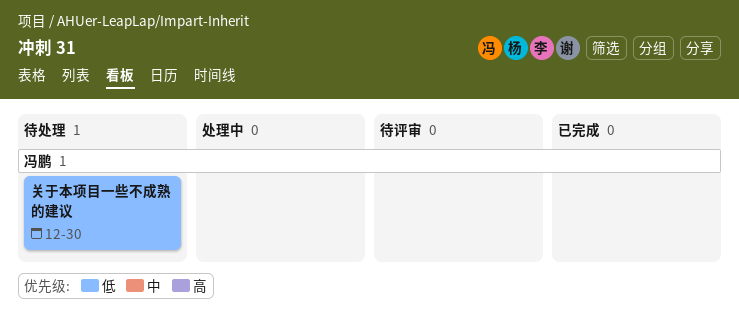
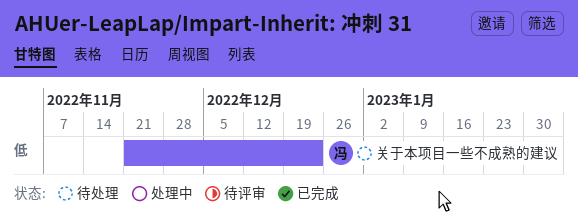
关于本项目一些不成熟的建议, due: Dec 30 -> Dec 23

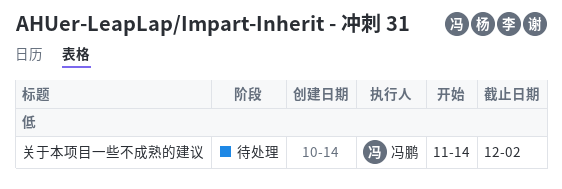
关于本项目一些不成熟的建议, start: Nov 21 -> Nov 14
关于本项目一些不成熟的建议, due: Dec 23 -> Dec 2

